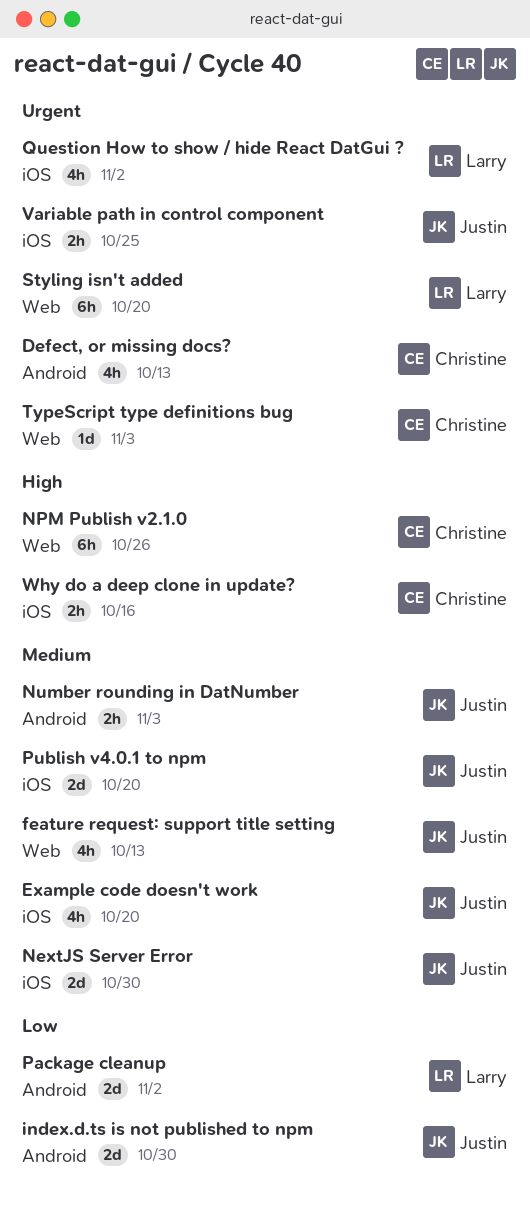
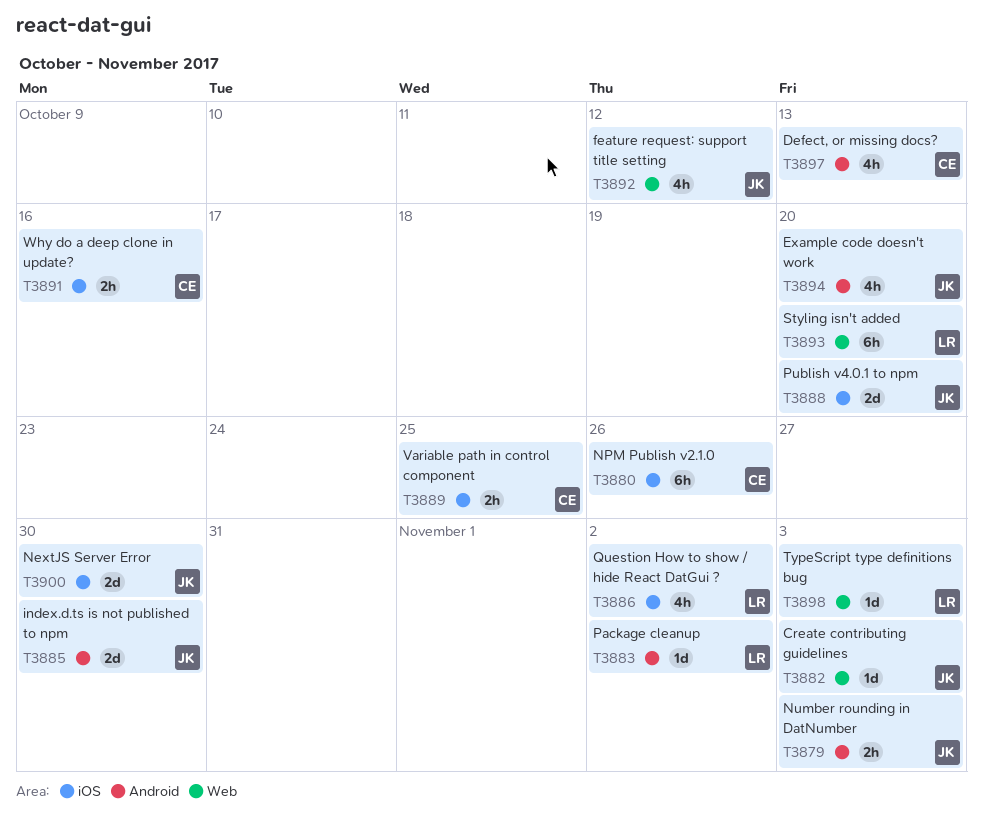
Create contributing guidelines: none -> present
Example code doesn't work, label: iOS -> Android
feature request: support title setting, due: Oct 13 -> Oct 12
NPM Publish v2.1.0, label: Web -> iOS
Package cleanup, estimate: 2d -> 1d
TypeScript type definitions bug, owner: Christine -> Larry
Variable path in control component, owner: Justin -> Christine

